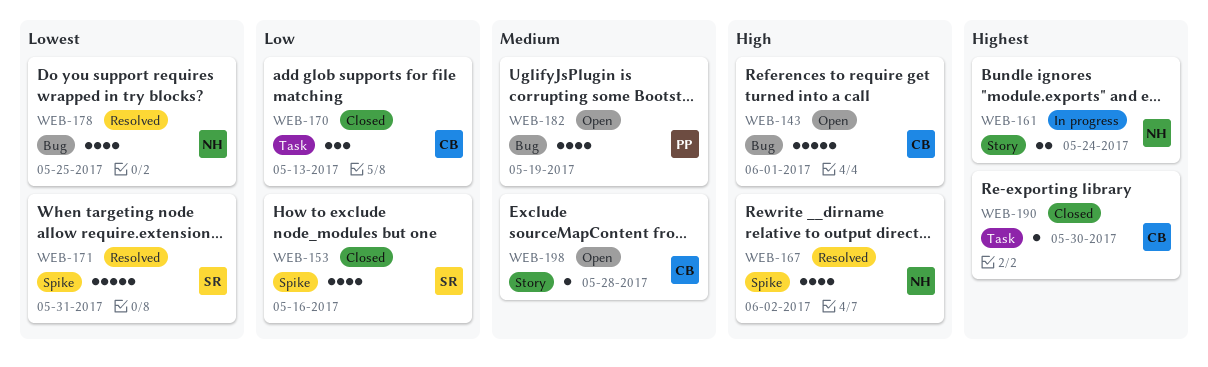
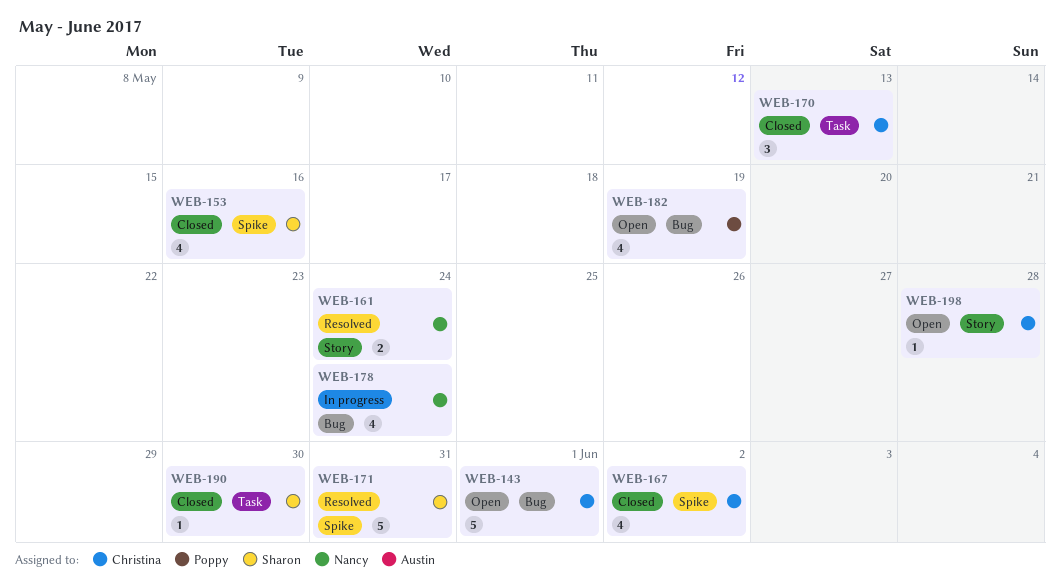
WEB-161, status: In progress -> Resolved
WEB-167, status: Resolved -> Closed
WEB-167, owner: Nancy -> Christina
WEB-178, status: Resolved -> In progress
WEB-178, due: May 25 -> May 24
WEB-190, owner: Christina -> Sharon

